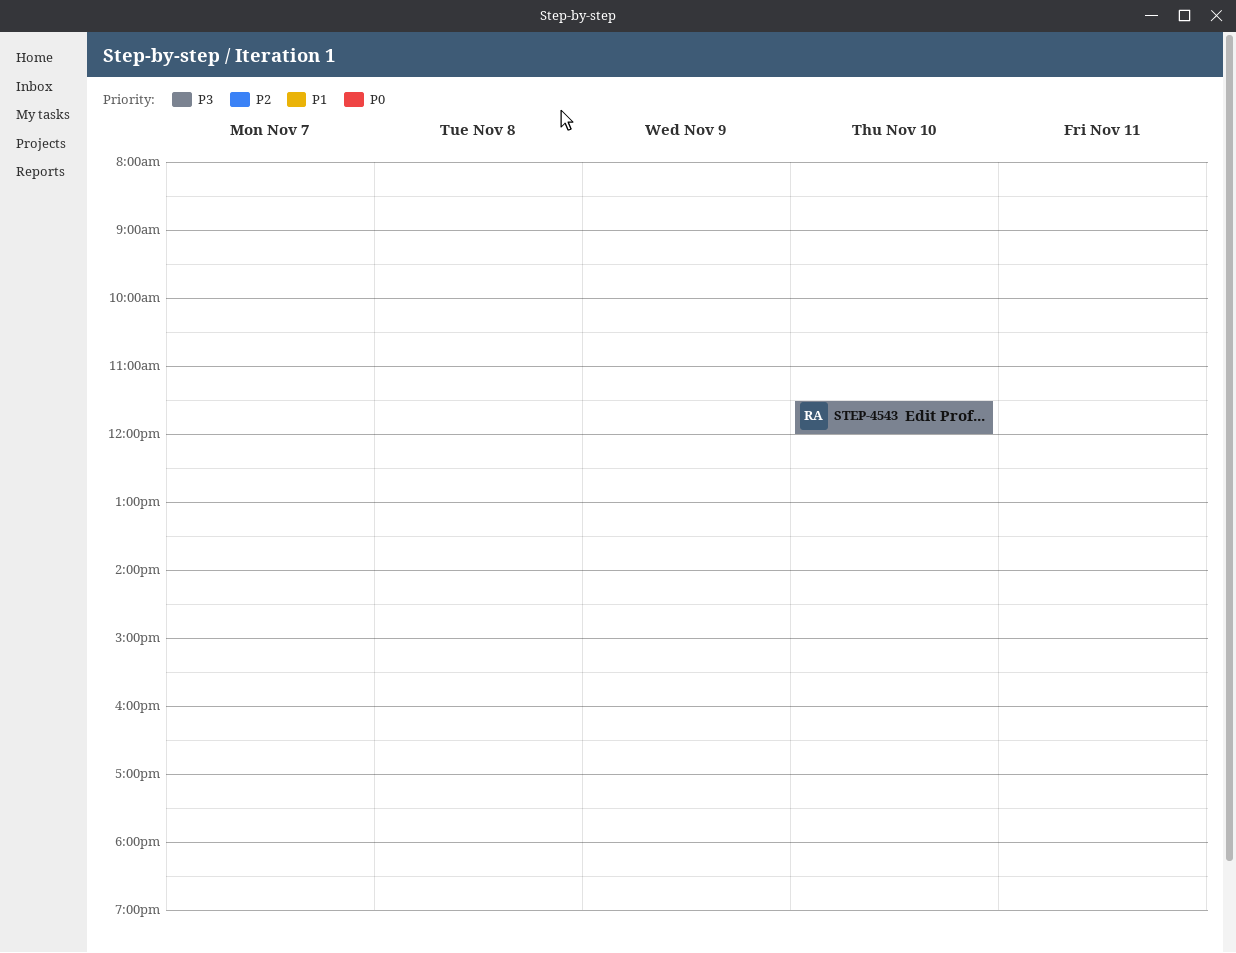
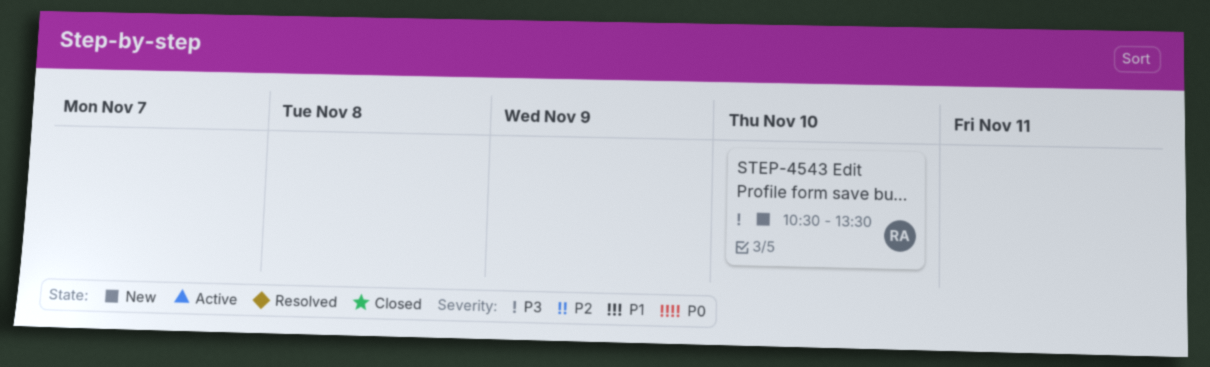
STEP-4543, begins: 11:30 -> 10:30
STEP-4543, ends: 12:00 -> 13:30

